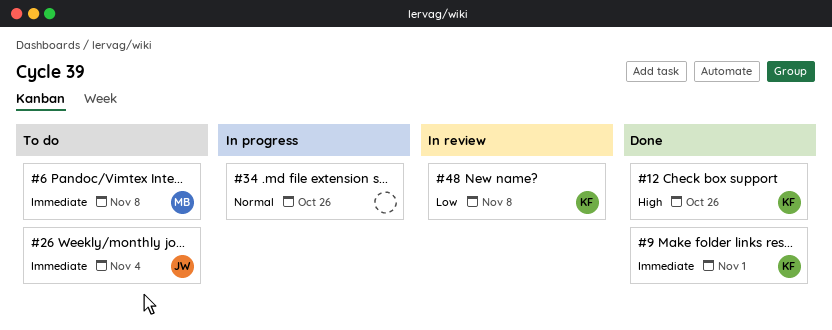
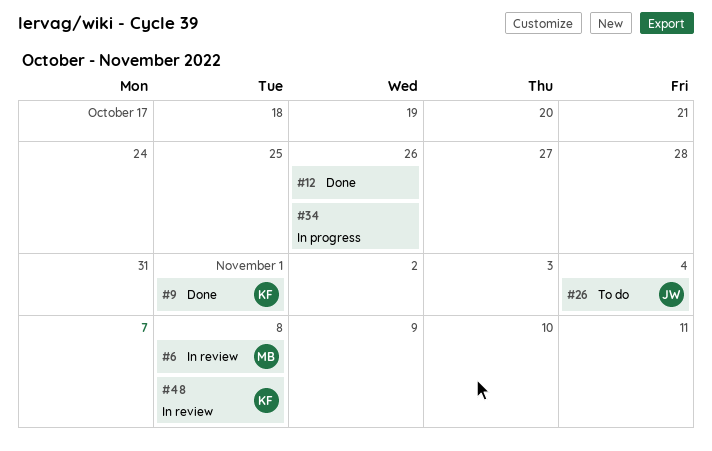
#6, status: To do -> In review
#12, owner: KF -> none

